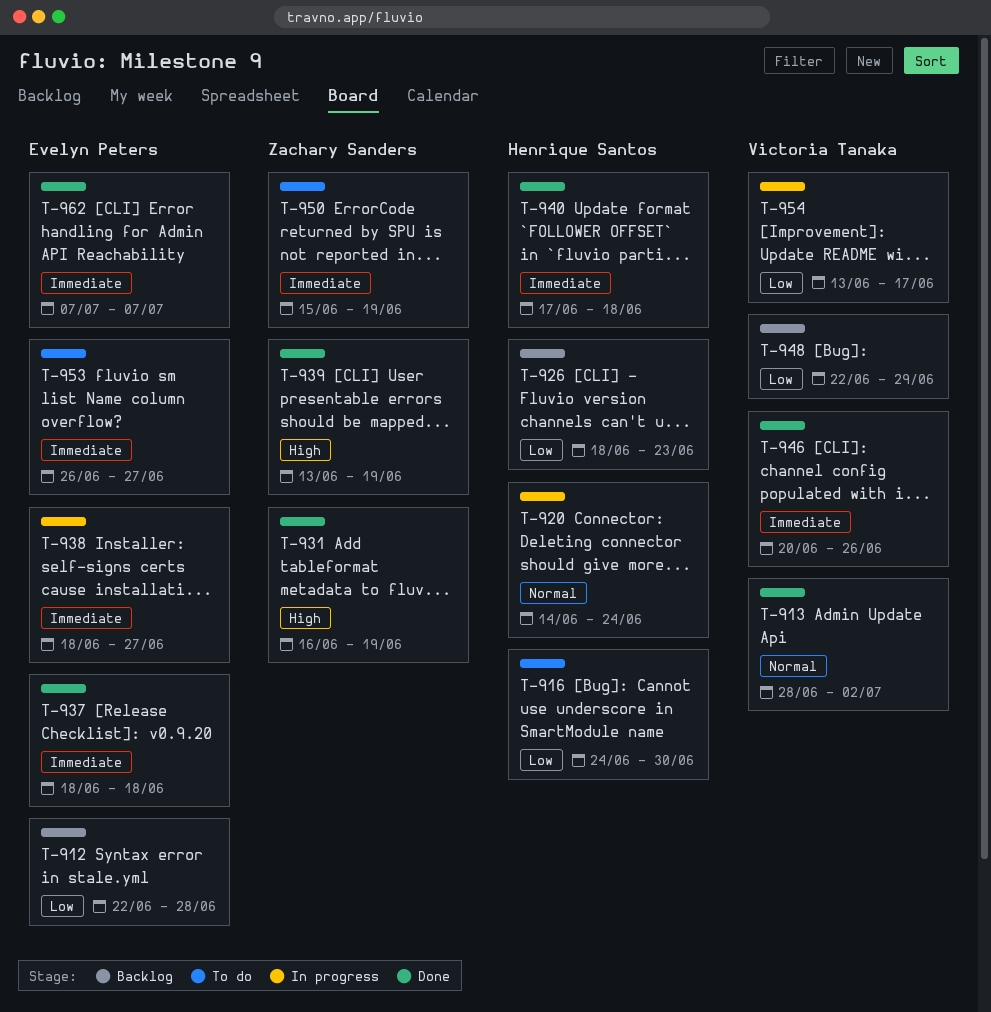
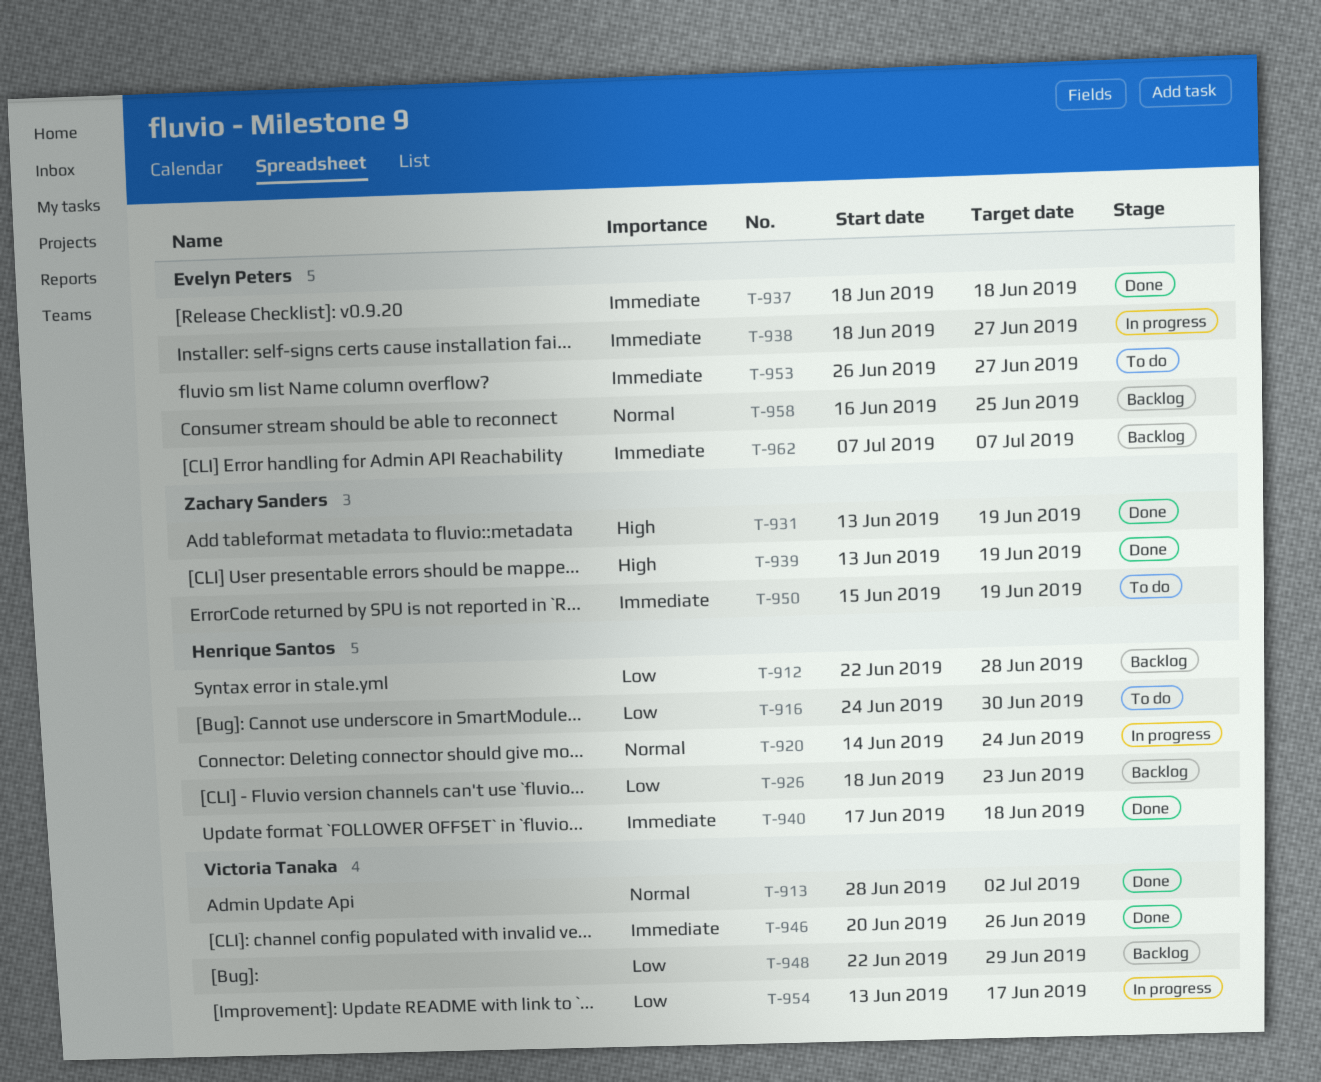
T-912, owner: Evelyn Peters -> Henrique Santos
T-931, start: Jun 16 -> Jun 13
T-958: none -> present
T-962, status: Done -> Backlog

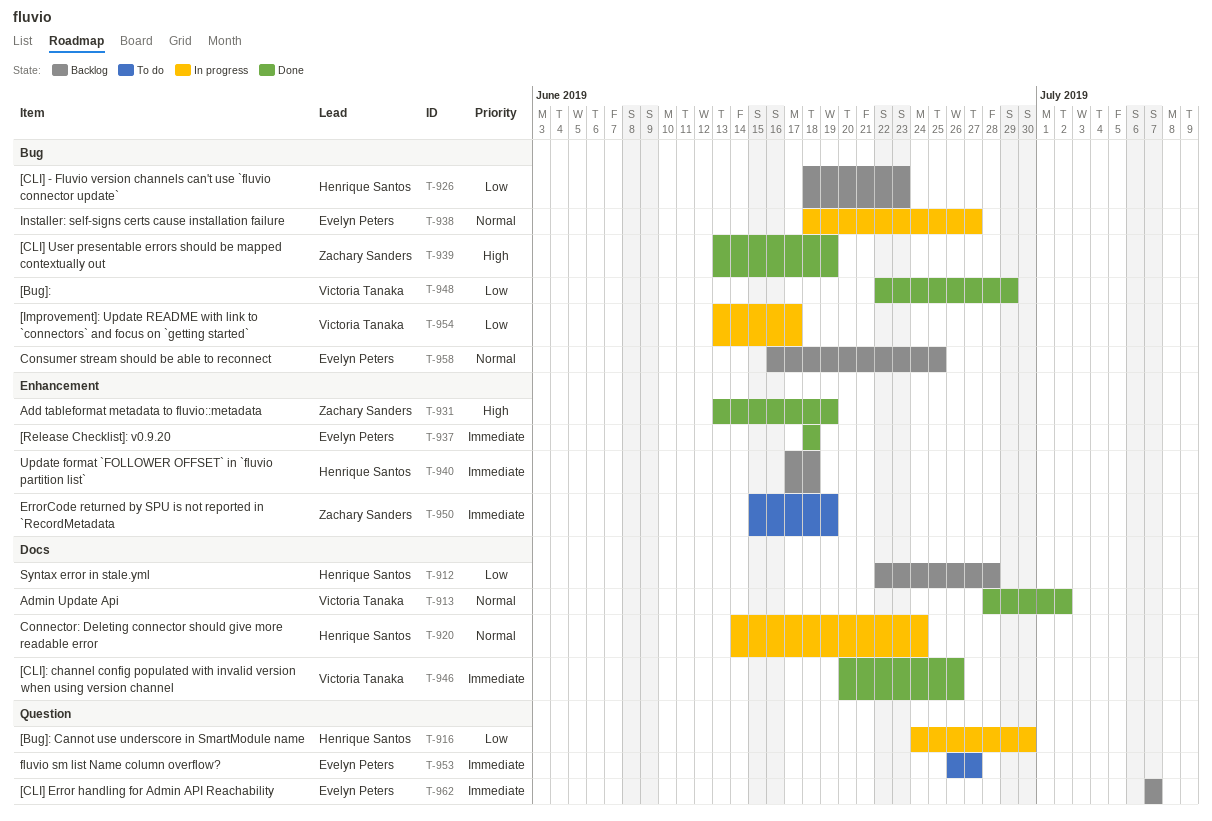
T-916, status: To do -> In progress
T-938, priority: Immediate -> Normal
T-940, status: Done -> Backlog
T-948, status: Backlog -> Done

